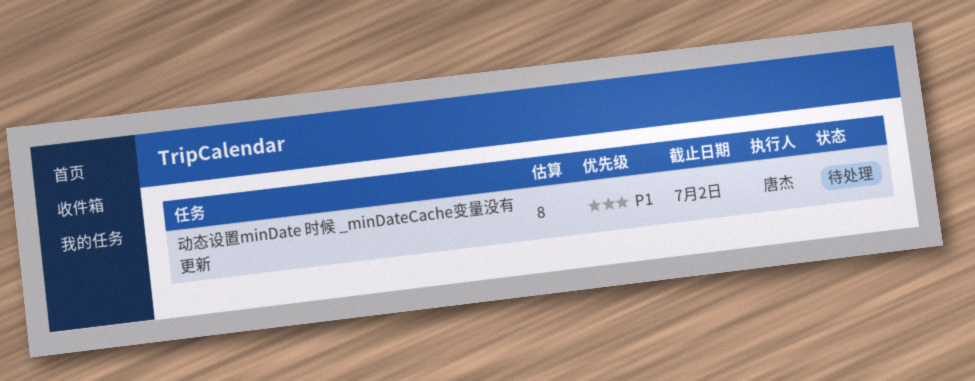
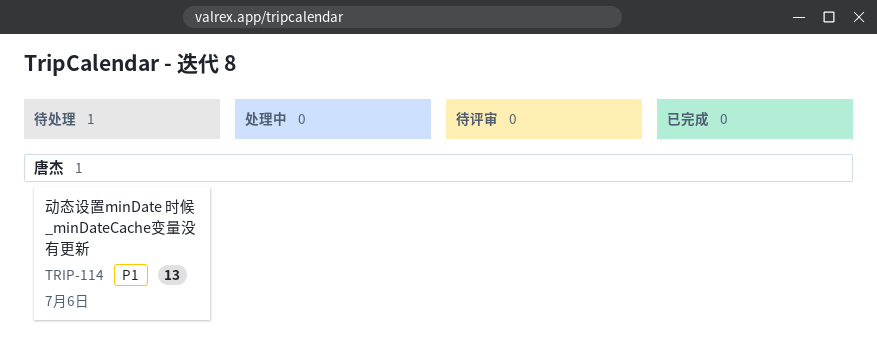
动态设置minDate 时候 _minDateCache变量没有更新, estimate: 8 -> 13
动态设置minDate 时候 _minDateCache变量没有更新, due: Jul 2 -> Jul 6

